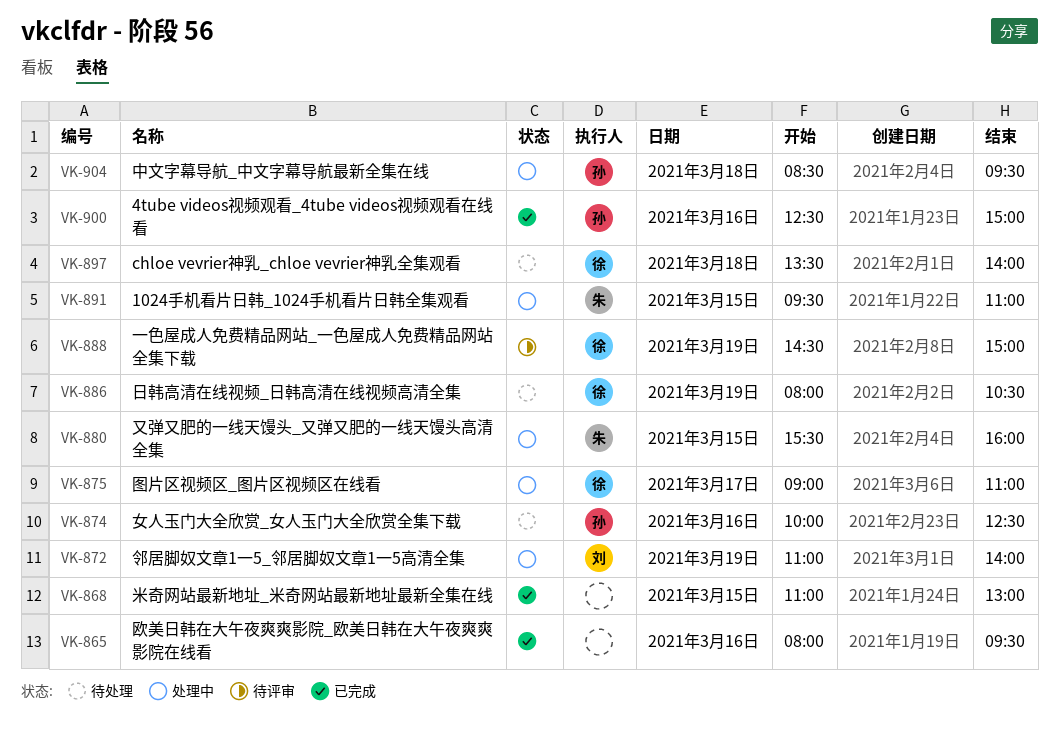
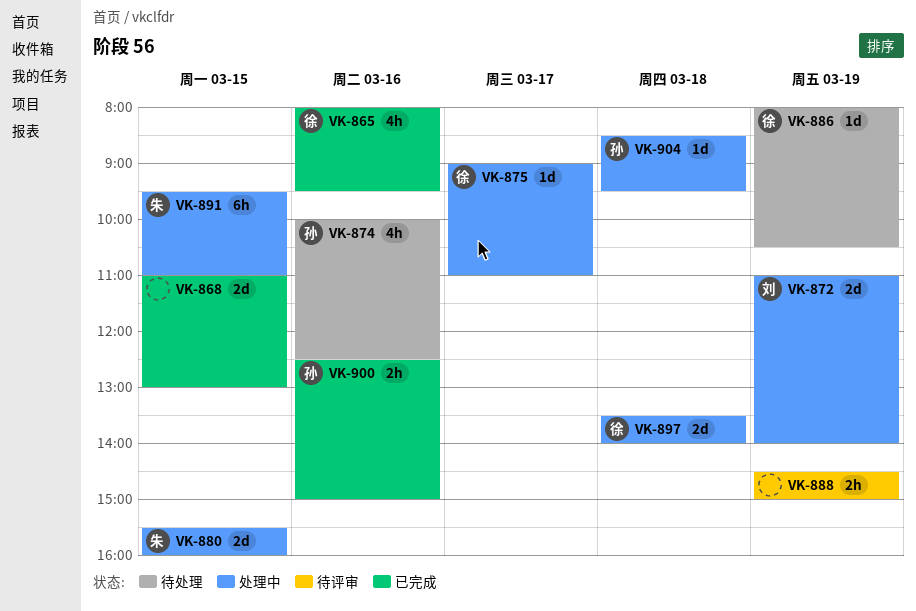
VK-865, owner: none -> 徐
VK-888, owner: 徐 -> none
VK-897, status: 待处理 -> 处理中

